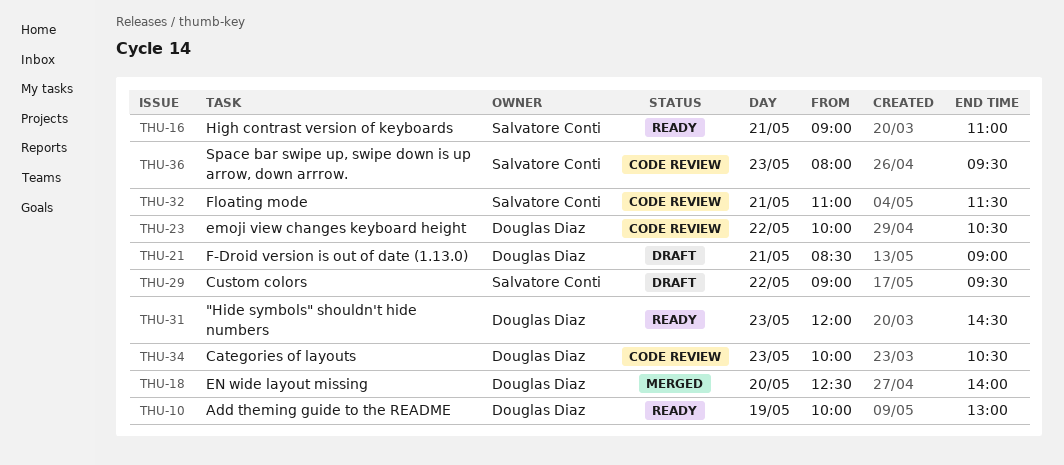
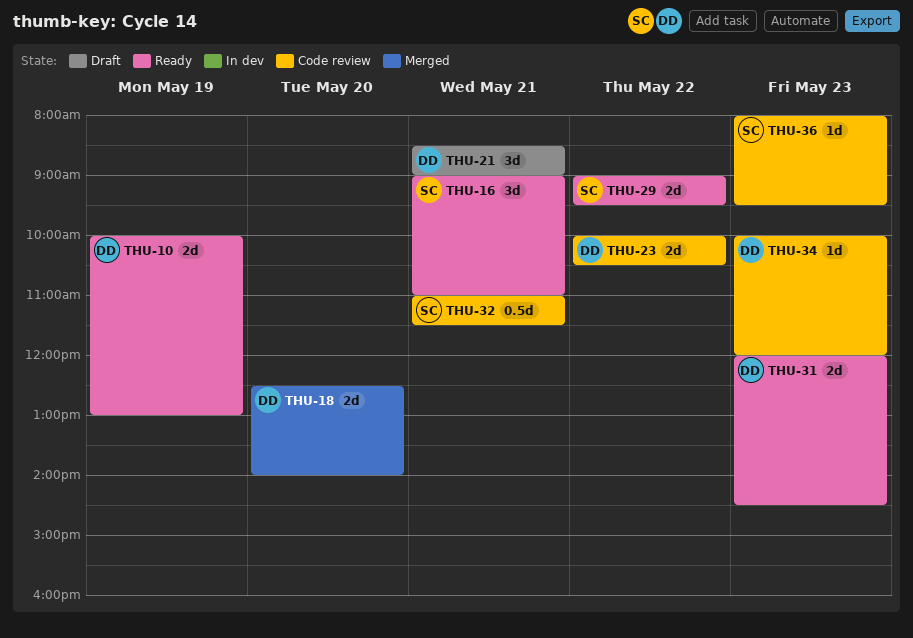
THU-29, status: Draft -> Ready
THU-34, ends: 10:30 -> 12:00

